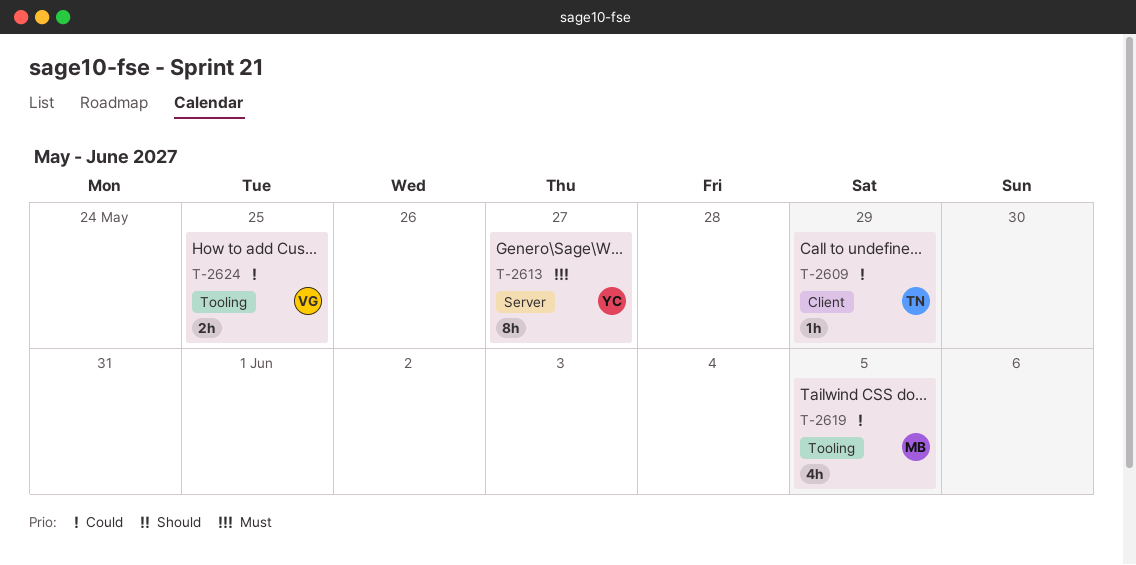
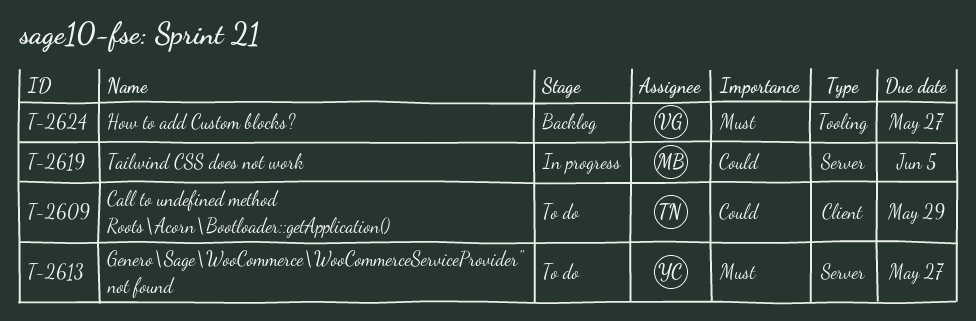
T-2619, label: Tooling -> Server
T-2624, priority: Could -> Must
T-2624, due: May 25 -> May 27

